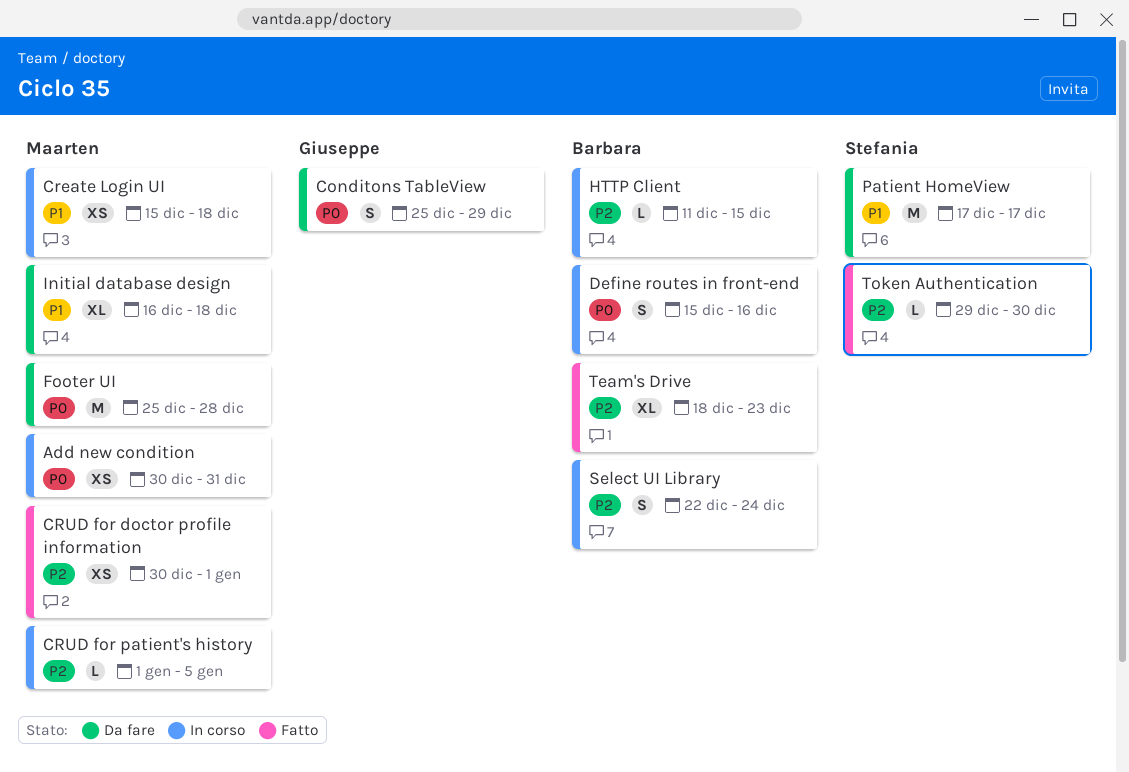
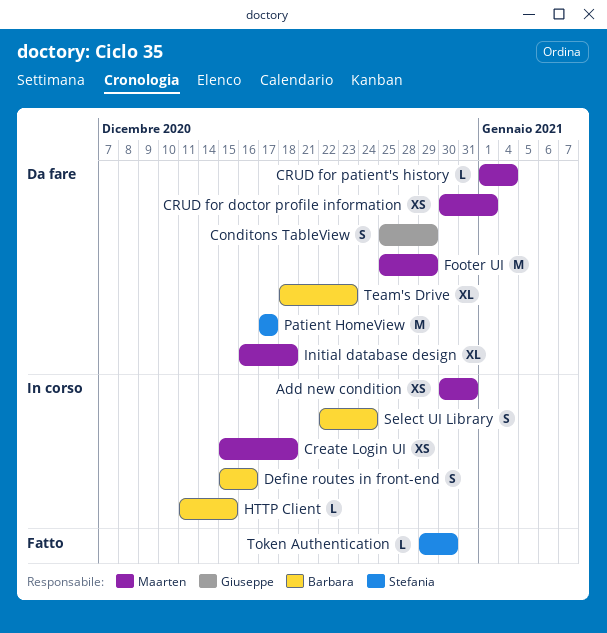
CRUD for doctor profile information, status: Fatto -> Da fare
CRUD for patient's history, status: In corso -> Da fare
CRUD for patient's history, due: Jan 5 -> Jan 4
Footer UI, due: Dec 28 -> Dec 29
Team's Drive, status: Fatto -> Da fare

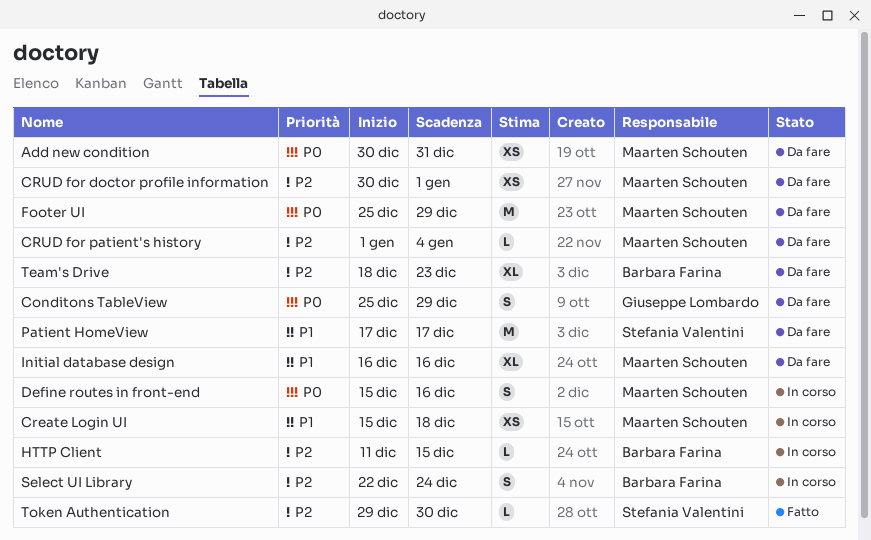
Add new condition, status: In corso -> Da fare
Define routes in front-end, owner: Barbara Farina -> Maarten Schouten
Initial database design, due: Dec 18 -> Dec 16

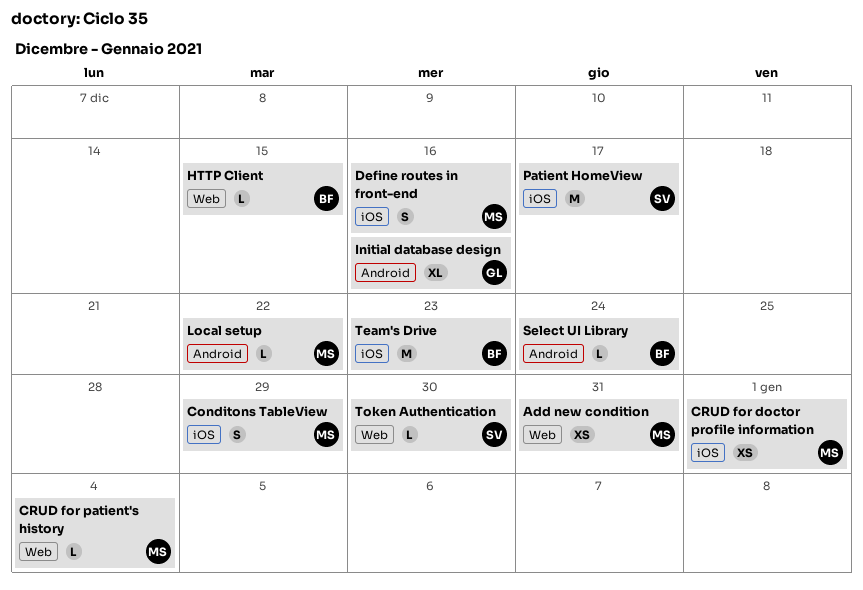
Conditons TableView, owner: Giuseppe Lombardo -> Maarten Schouten
Create Login UI: present -> none
Footer UI: present -> none
Initial database design, owner: Maarten Schouten -> Giuseppe Lombardo
Local setup: none -> present
Select UI Library, estimate: S -> L
Team's Drive, estimate: XL -> M

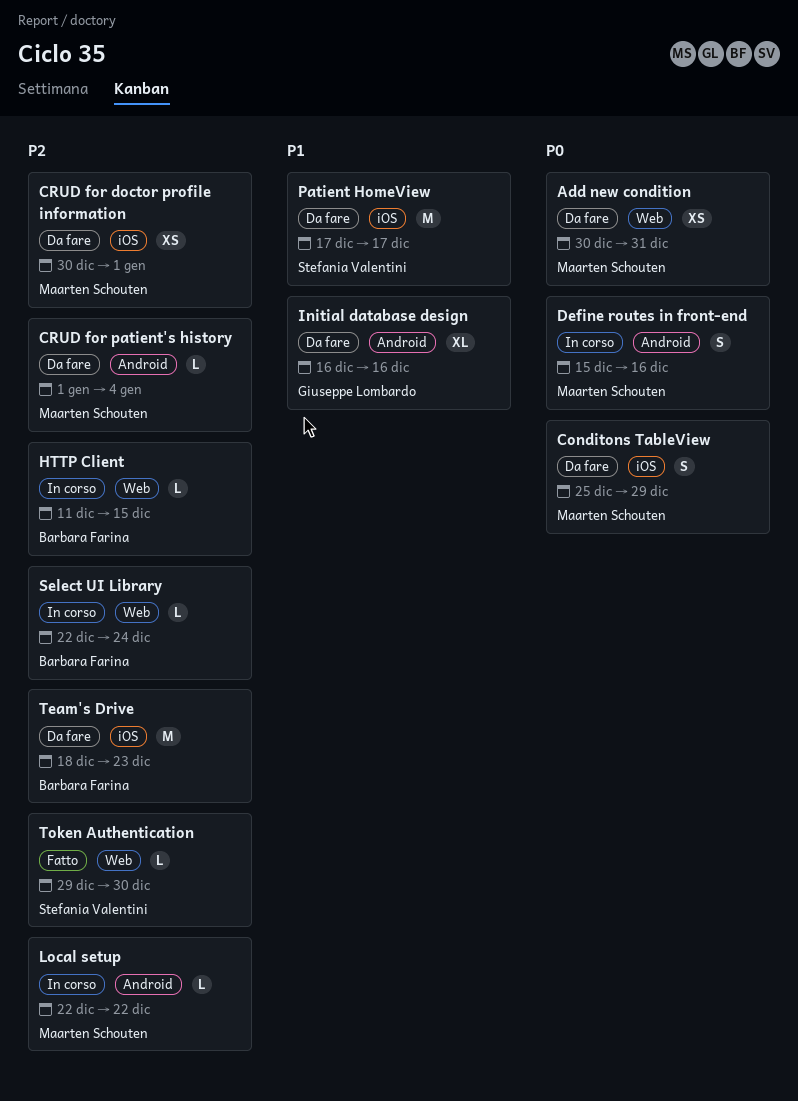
CRUD for patient's history, label: Web -> Android
Define routes in front-end, label: iOS -> Android
Select UI Library, label: Android -> Web

